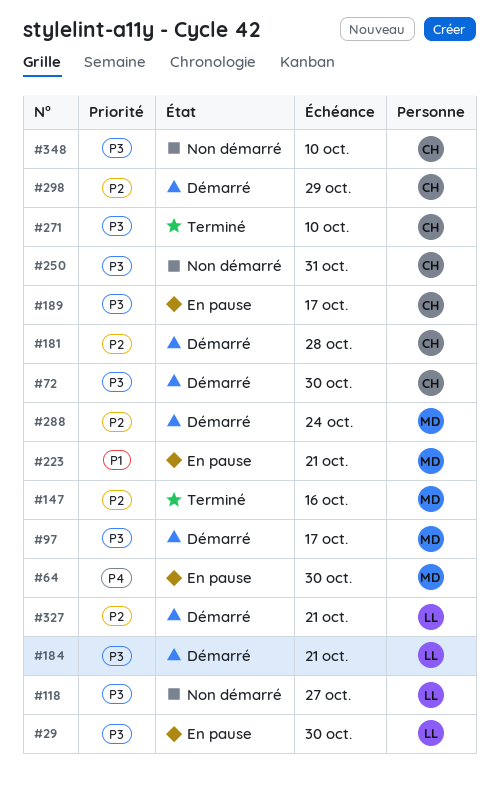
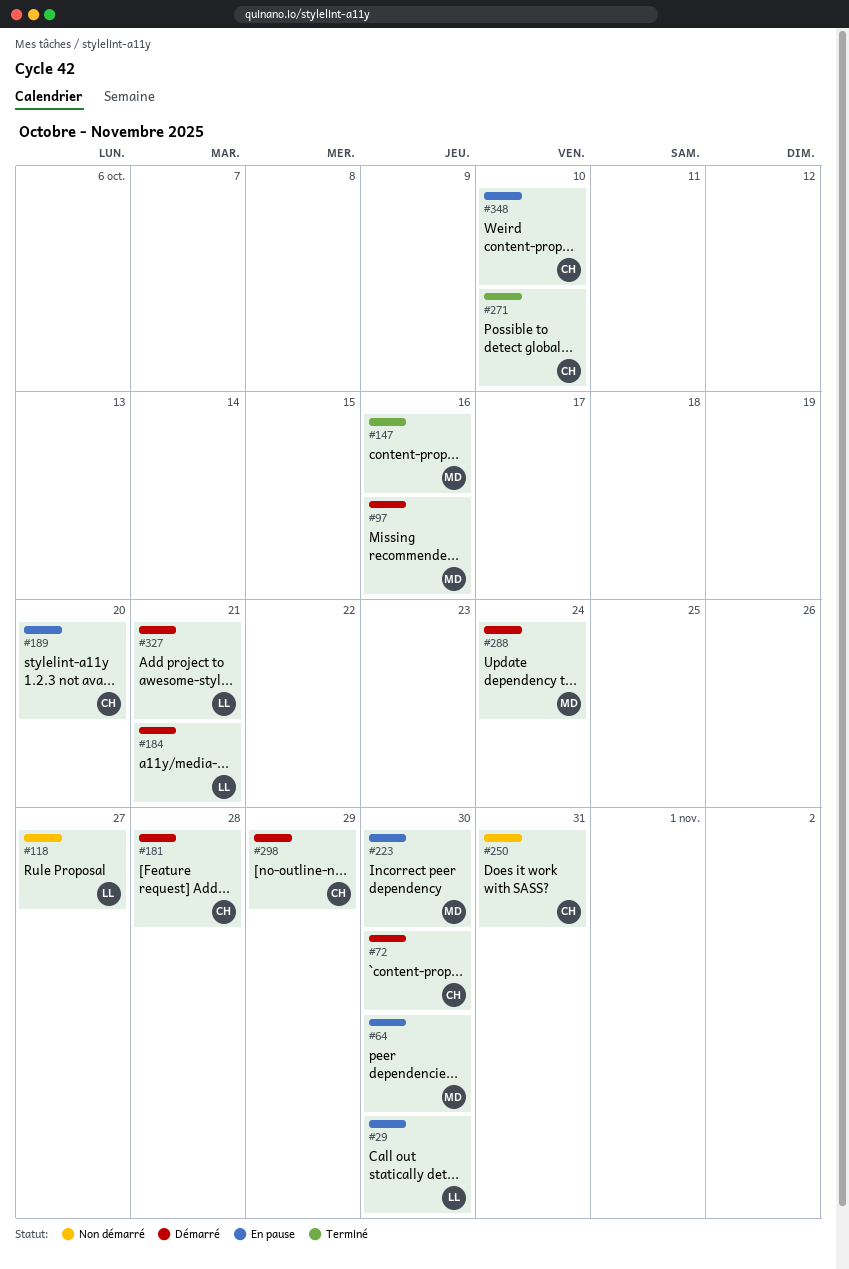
#97, due: Oct 17 -> Oct 16
#189, due: Oct 17 -> Oct 20
#223, due: Oct 21 -> Oct 30
#348, status: Non démarré -> En pause

